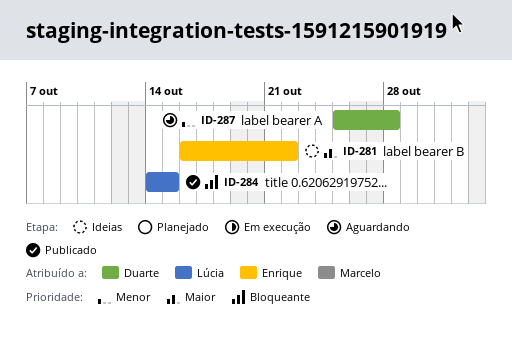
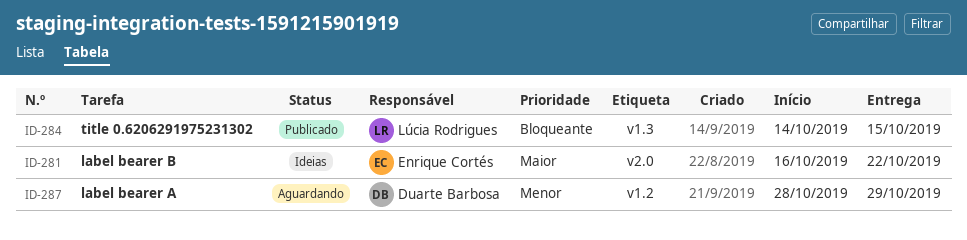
ID-287, start: Oct 25 -> Oct 28
ID-287, due: Oct 28 -> Oct 29

